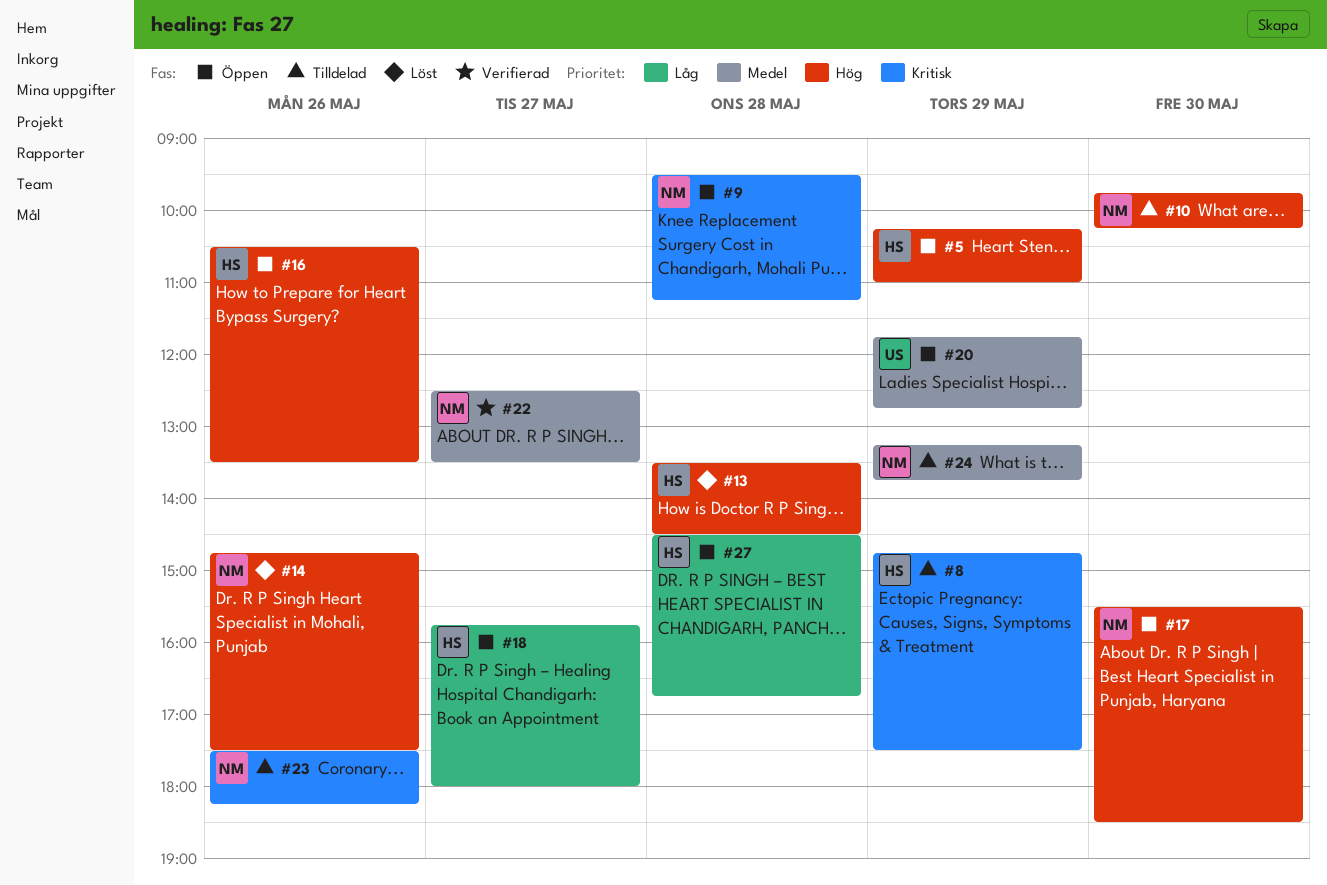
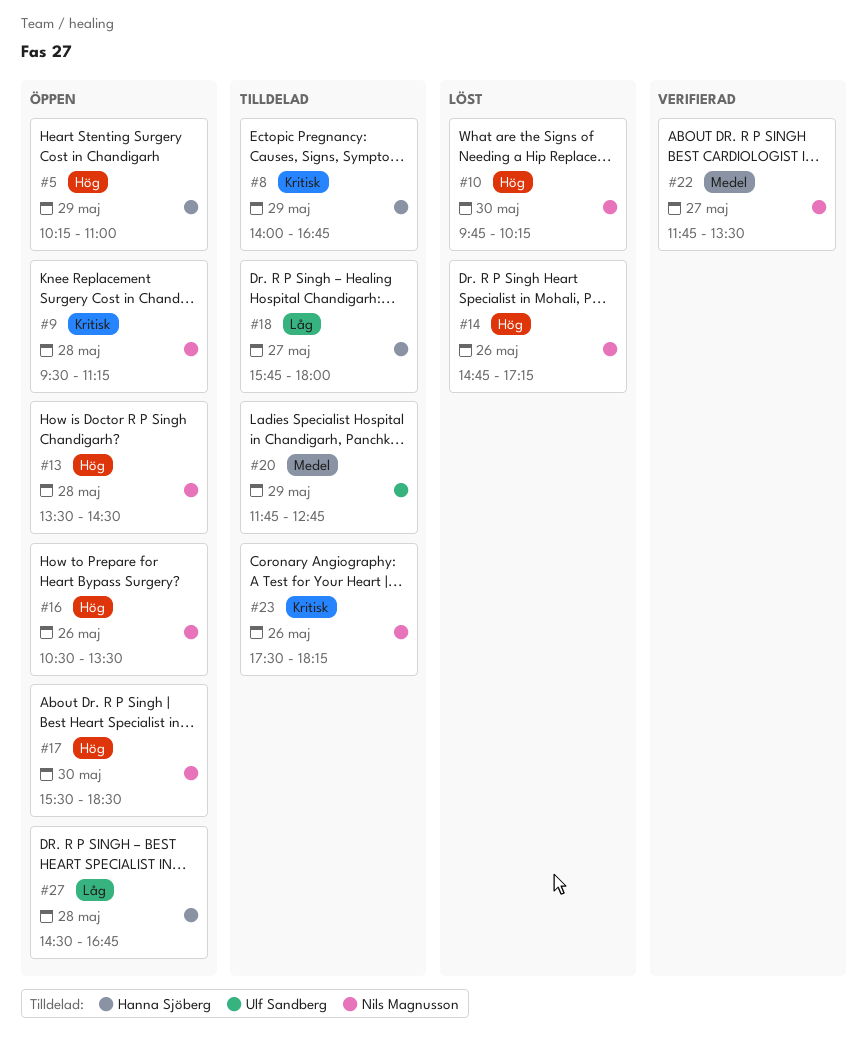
#8, begins: 14:45 -> 14:00
#8, ends: 17:30 -> 16:45
#10, status: Tilldelad -> Löst
#13, status: Löst -> Öppen
#13, owner: Hanna Sjöberg -> Nils Magnusson
#14, ends: 17:30 -> 17:15
#16, owner: Hanna Sjöberg -> Nils Magnusson
#18, status: Öppen -> Tilldelad
#20, status: Öppen -> Tilldelad
#22, begins: 12:30 -> 11:45
#24: present -> none

